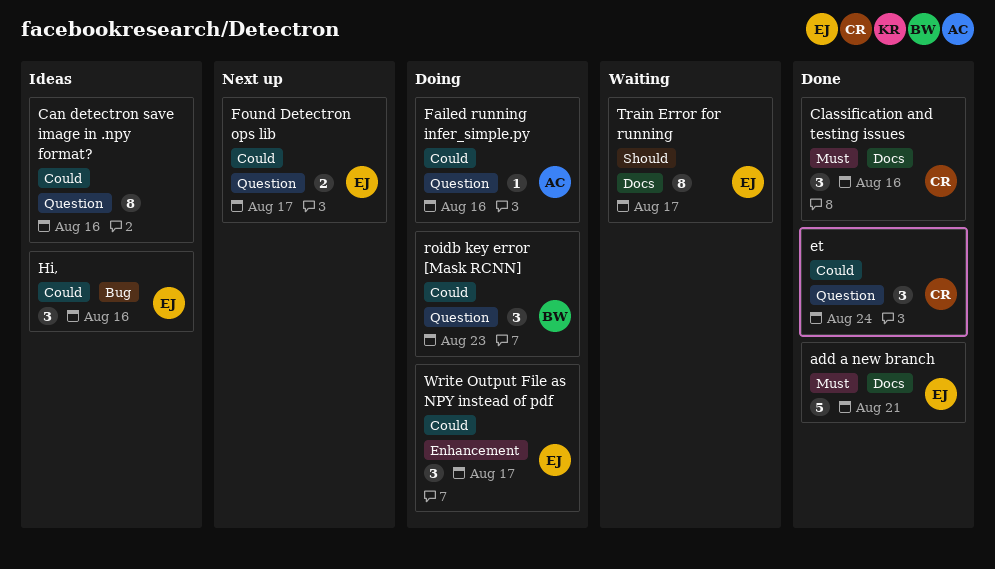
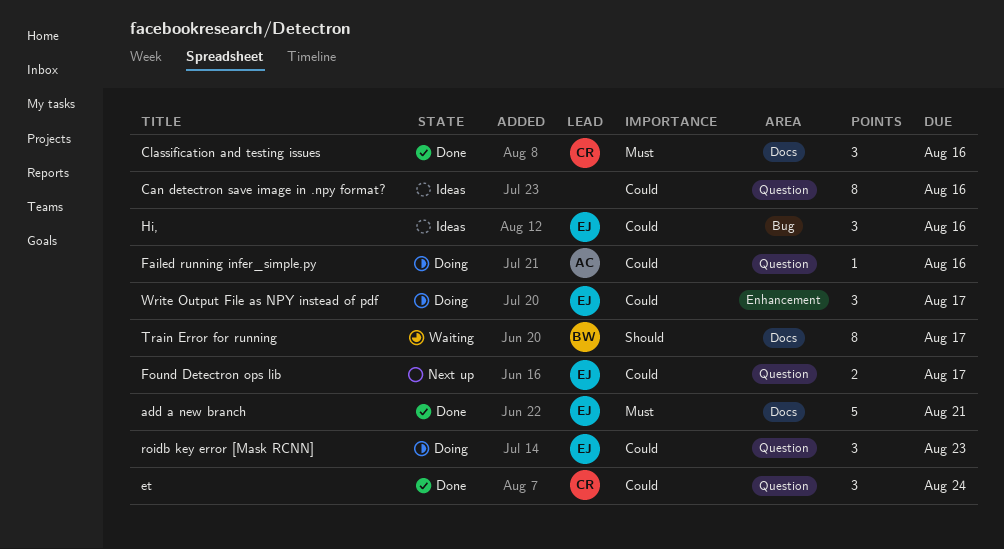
roidb key error [Mask RCNN], owner: BW -> EJ
Train Error for running, owner: EJ -> BW

